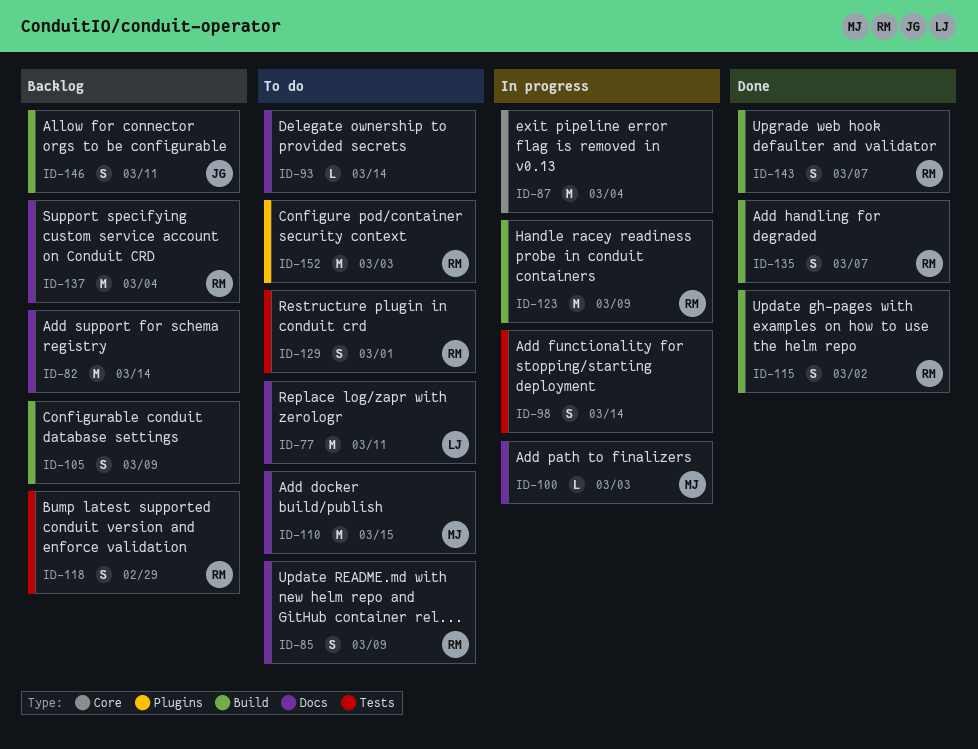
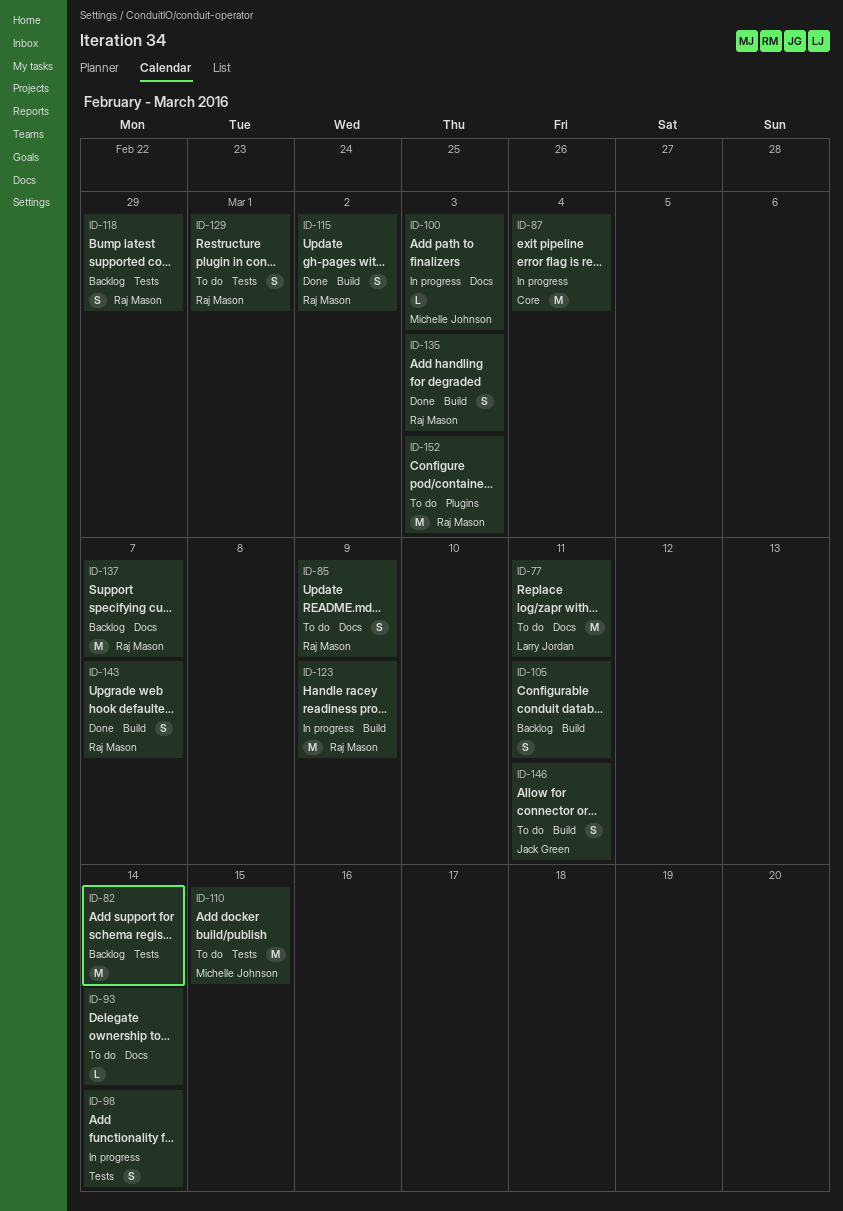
ID-82, label: Docs -> Tests
ID-105, due: Mar 9 -> Mar 11
ID-110, label: Docs -> Tests
ID-135, due: Mar 7 -> Mar 3
ID-137, due: Mar 4 -> Mar 7
ID-146, status: Backlog -> To do

